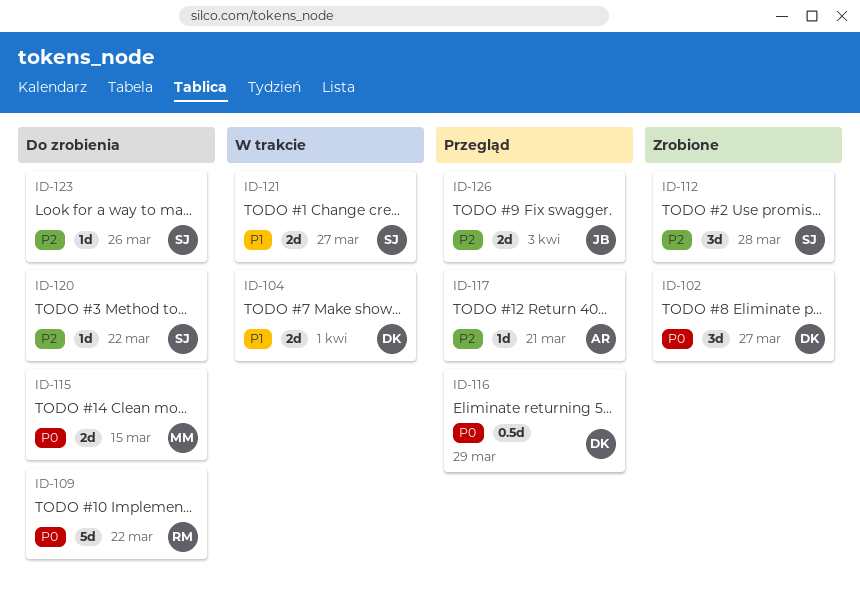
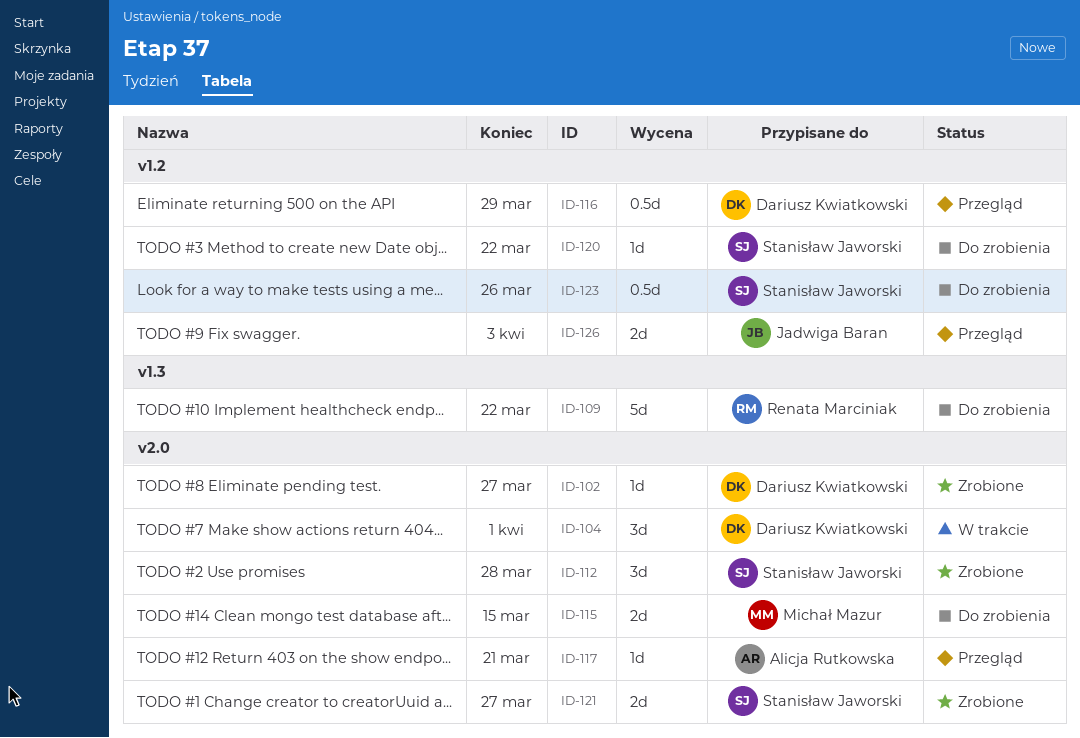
ID-102, estimate: 3d -> 1d
ID-104, estimate: 2d -> 3d
ID-121, status: W trakcie -> Zrobione
ID-123, estimate: 1d -> 0.5d

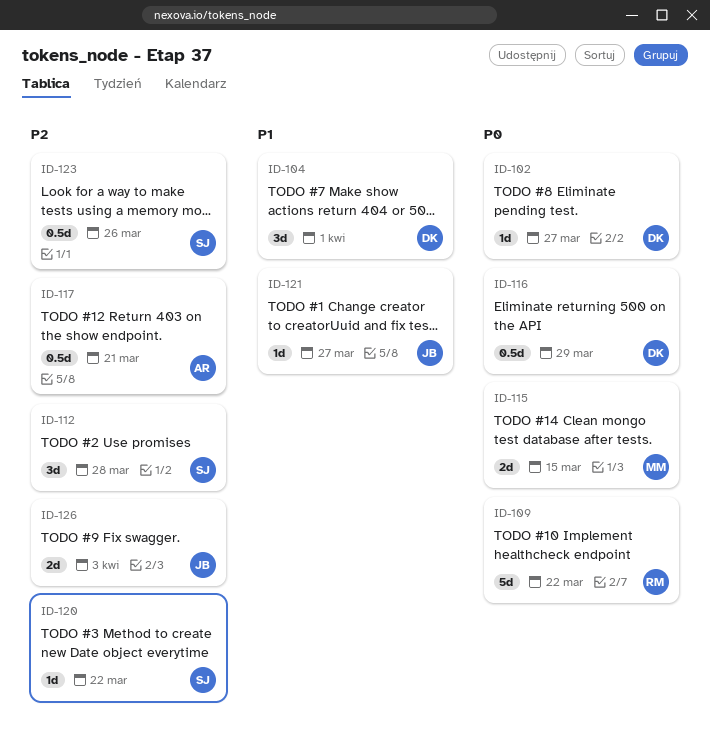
ID-117, estimate: 1d -> 0.5d
ID-121, owner: Stanisław Jaworski -> Jadwiga Baran
ID-121, estimate: 2d -> 1d

